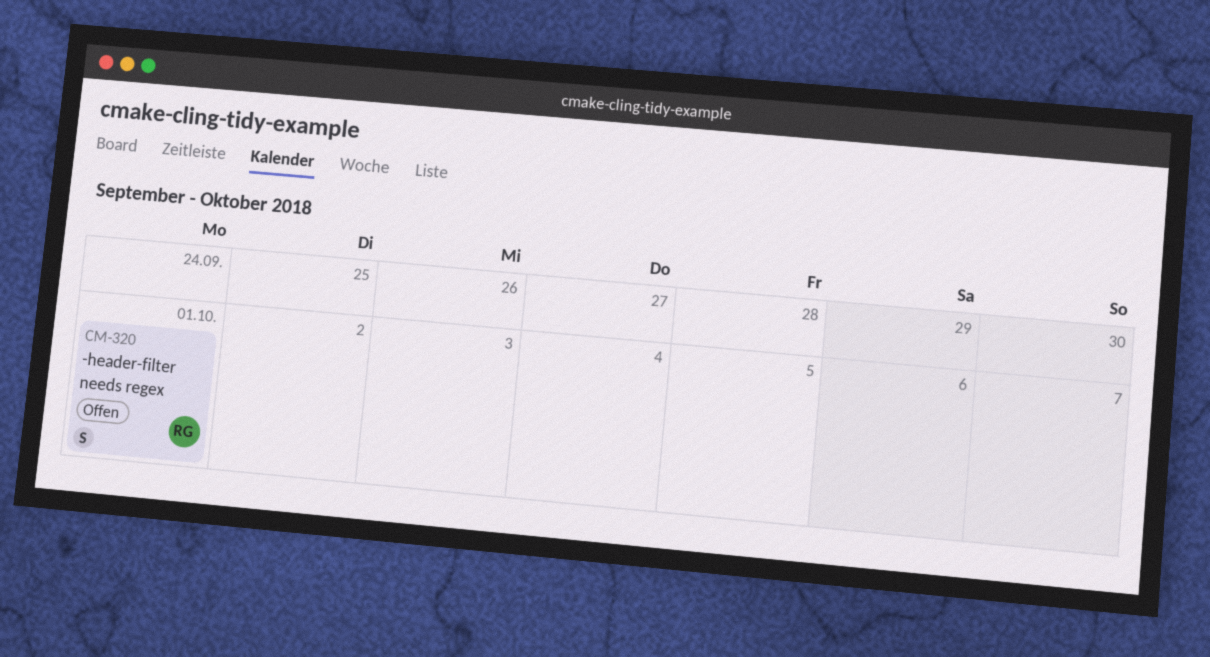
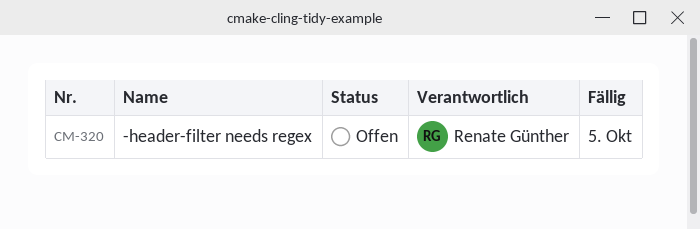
CM-320, due: Oct 1 -> Oct 5

